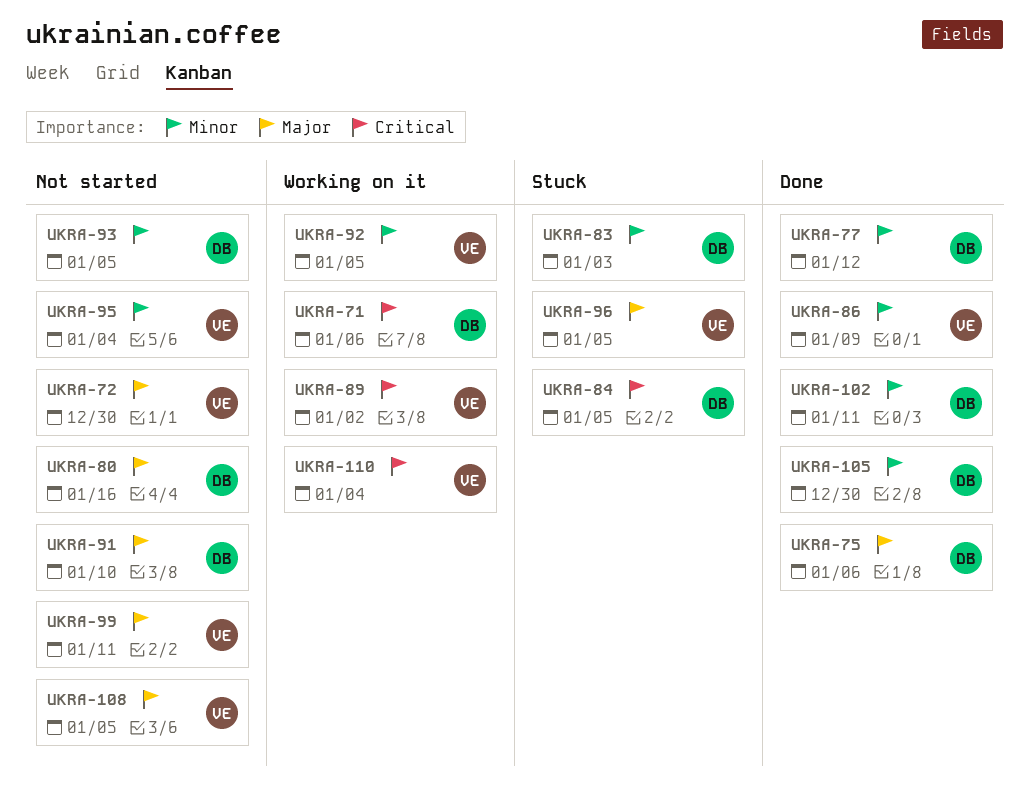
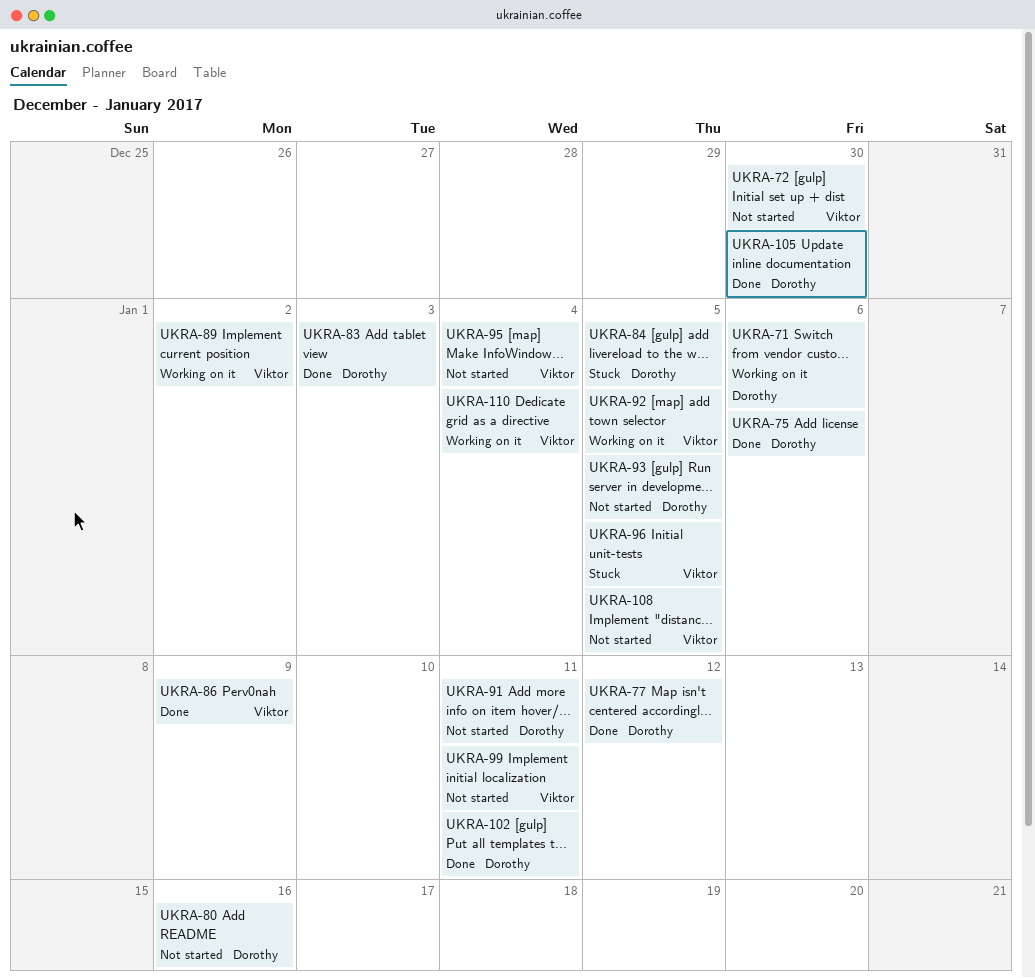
UKRA-83, status: Stuck -> Done
UKRA-91, due: Jan 10 -> Jan 11

